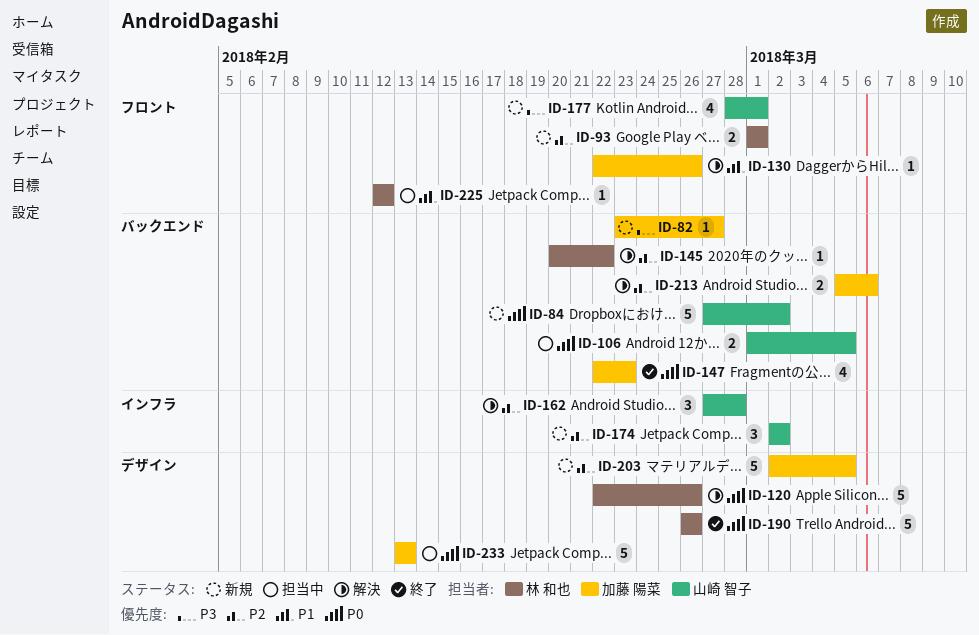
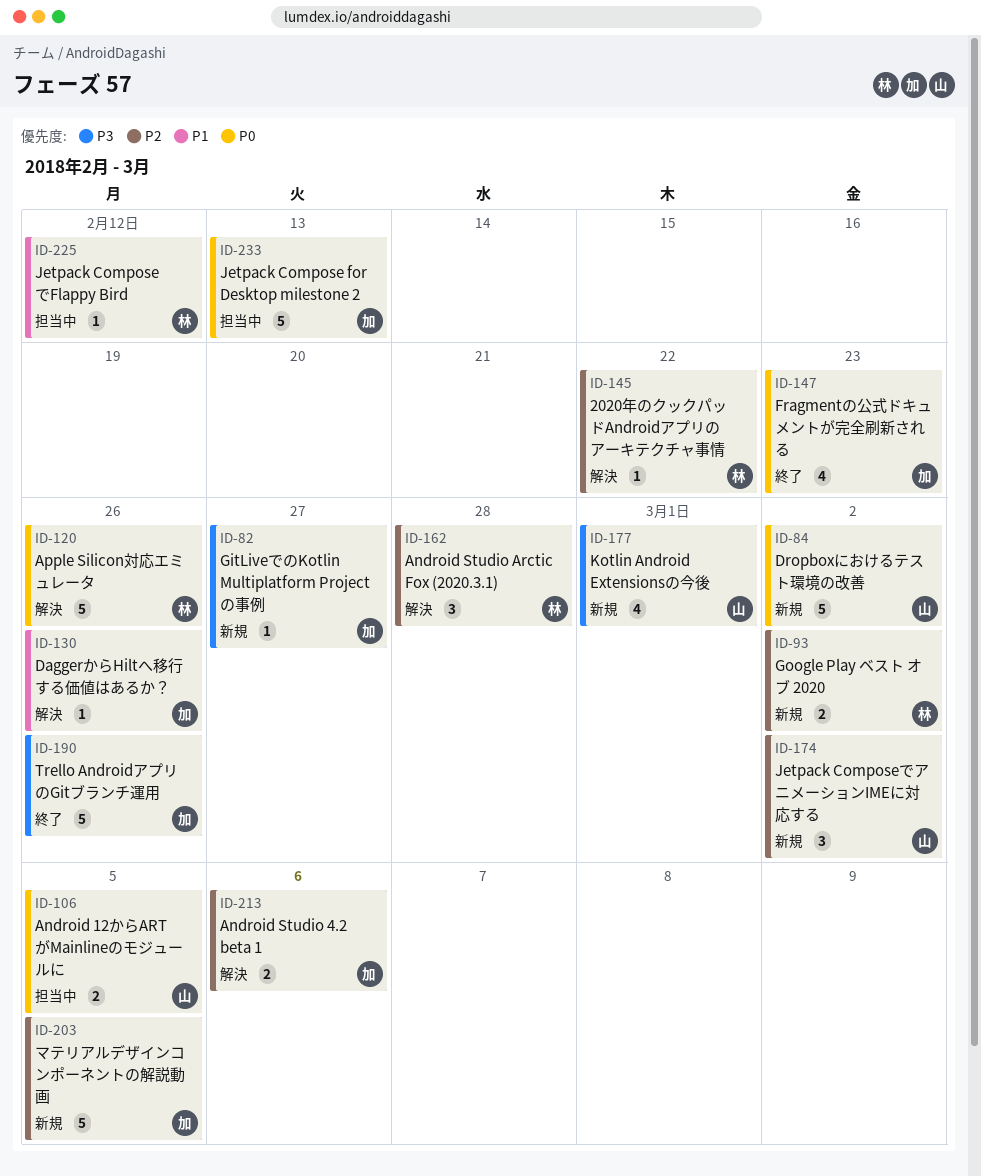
ID-93, due: Mar 1 -> Mar 2
ID-162, owner: 山崎 智子 -> 林 和也
ID-190, owner: 林 和也 -> 加藤 陽菜
ID-190, priority: P0 -> P3

